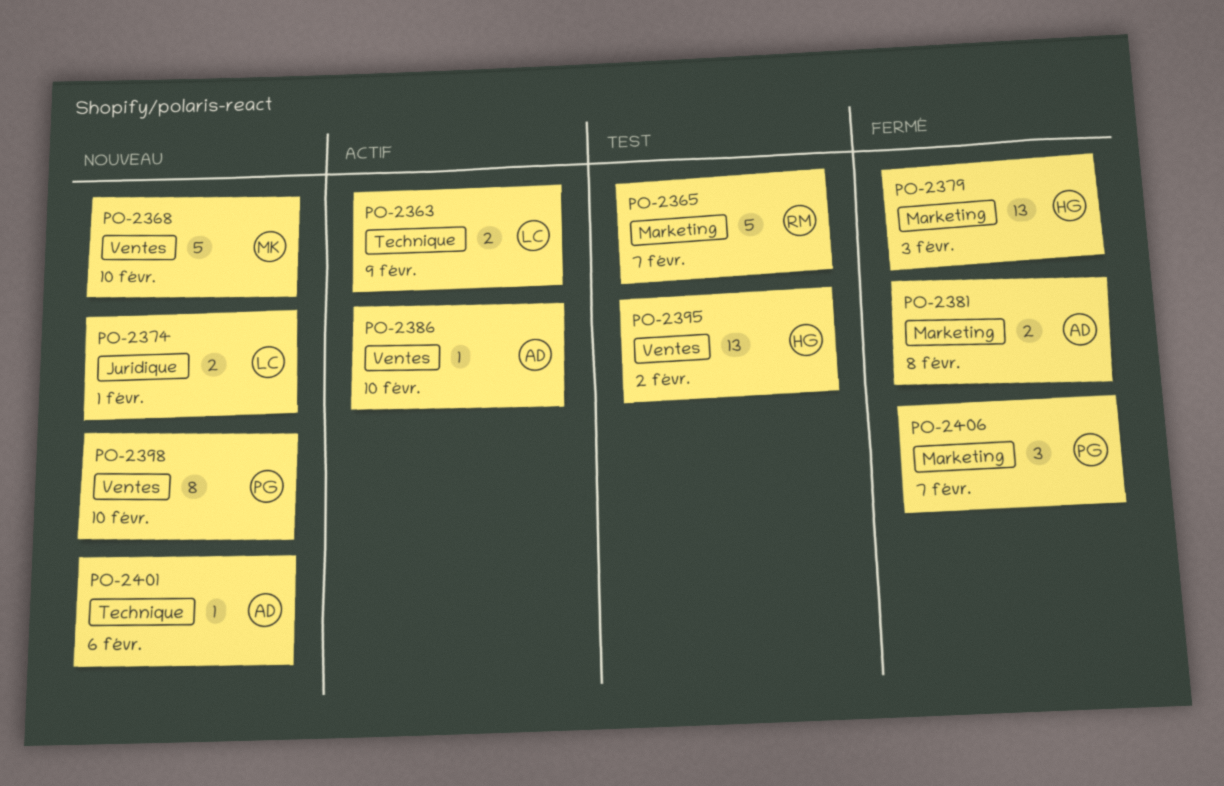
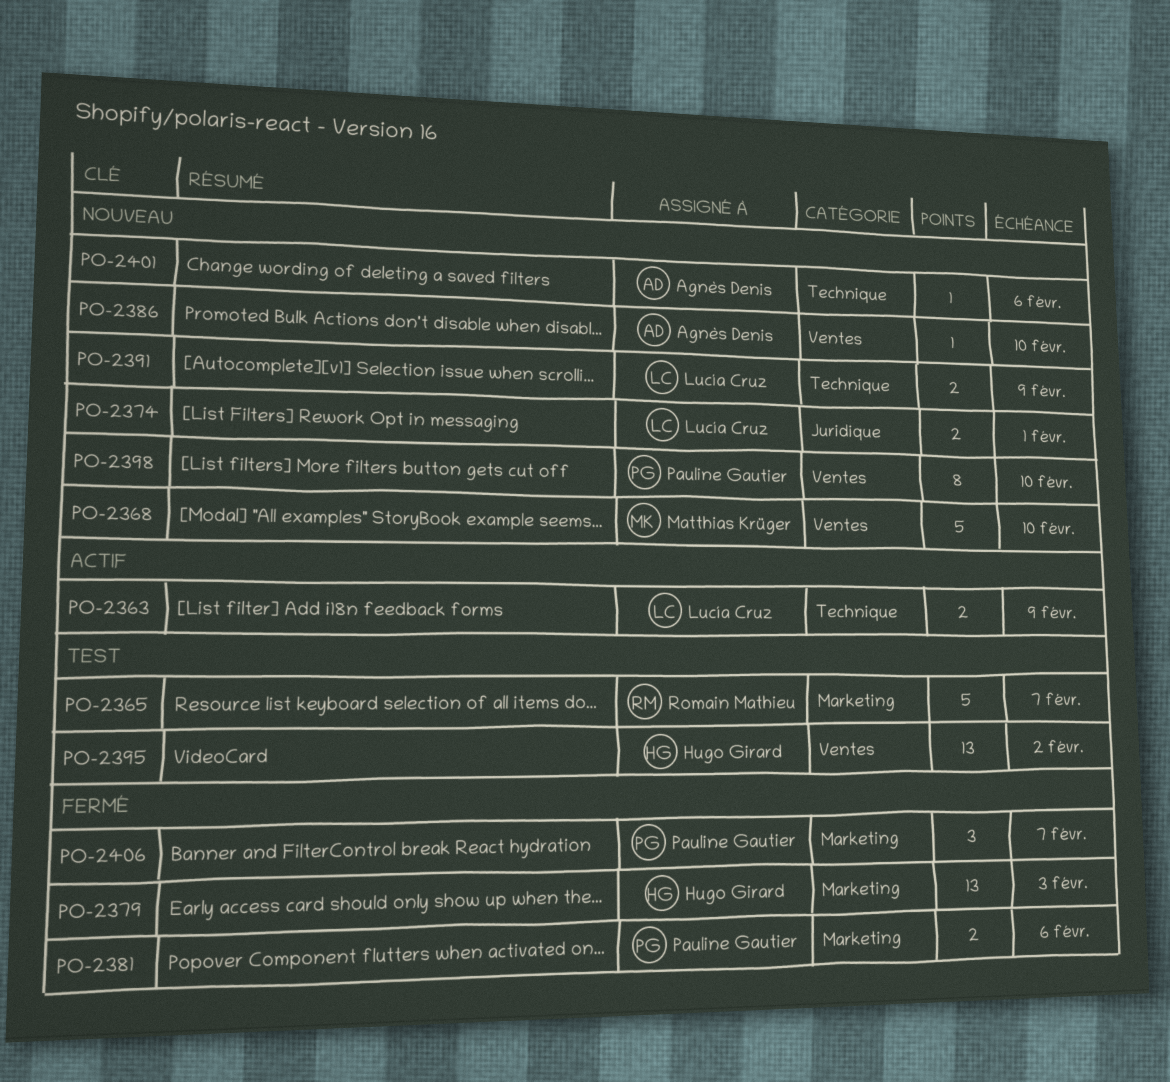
PO-2381, owner: Agnès Denis -> Pauline Gautier
PO-2381, due: Feb 8 -> Feb 6
PO-2386, status: Actif -> Nouveau
PO-2391: none -> present

